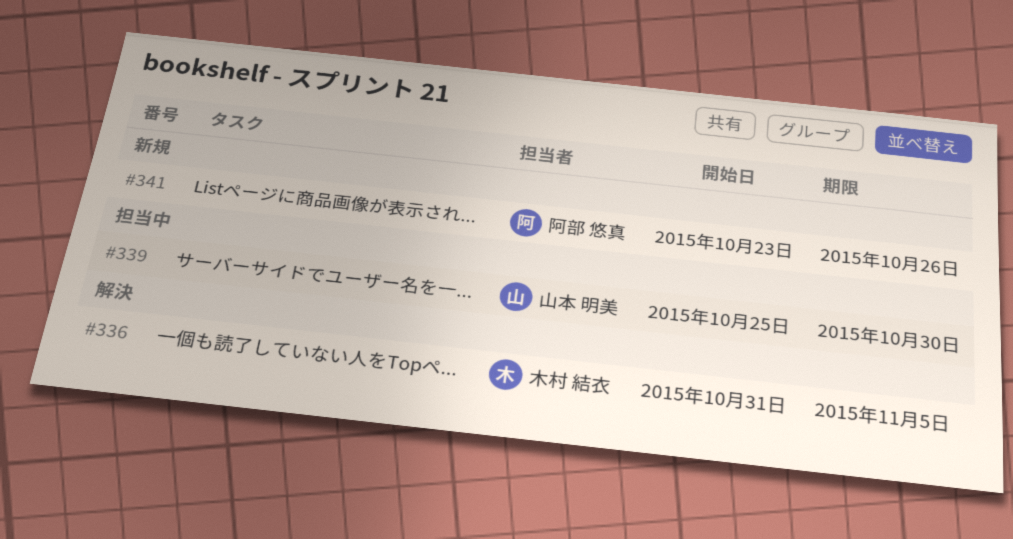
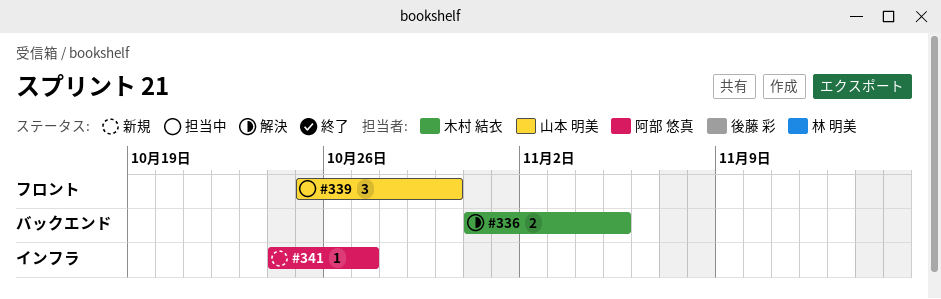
#341, start: Oct 23 -> Oct 24
#341, due: Oct 26 -> Oct 27

